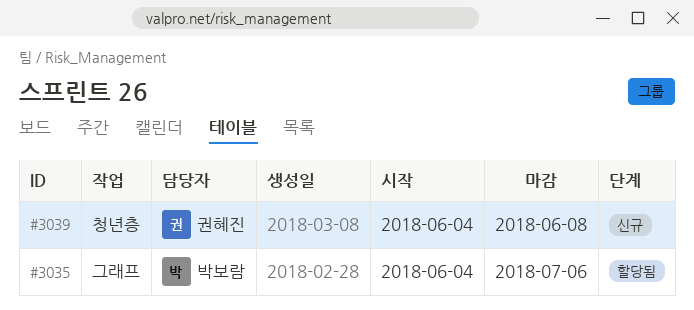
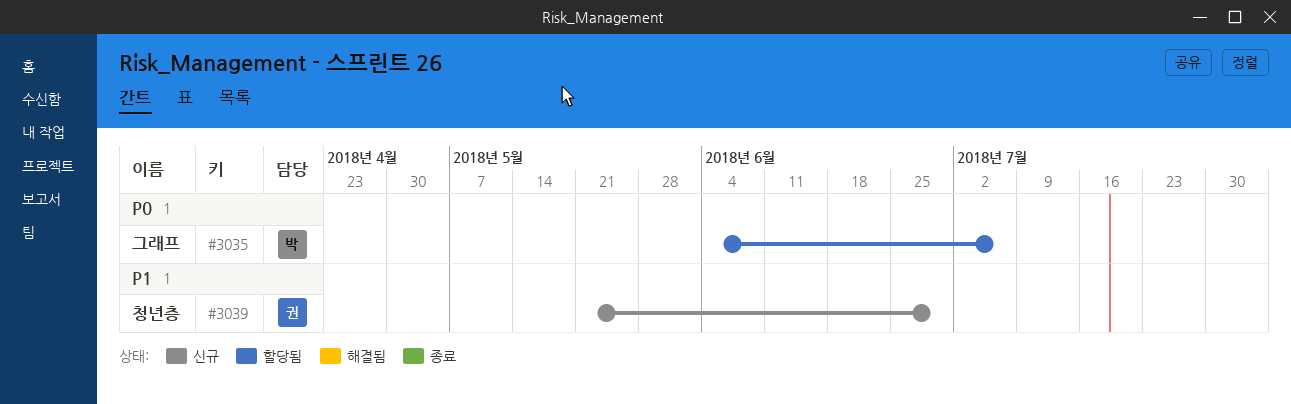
#3039, start: Jun 4 -> May 21
#3039, due: Jun 8 -> Jun 29

